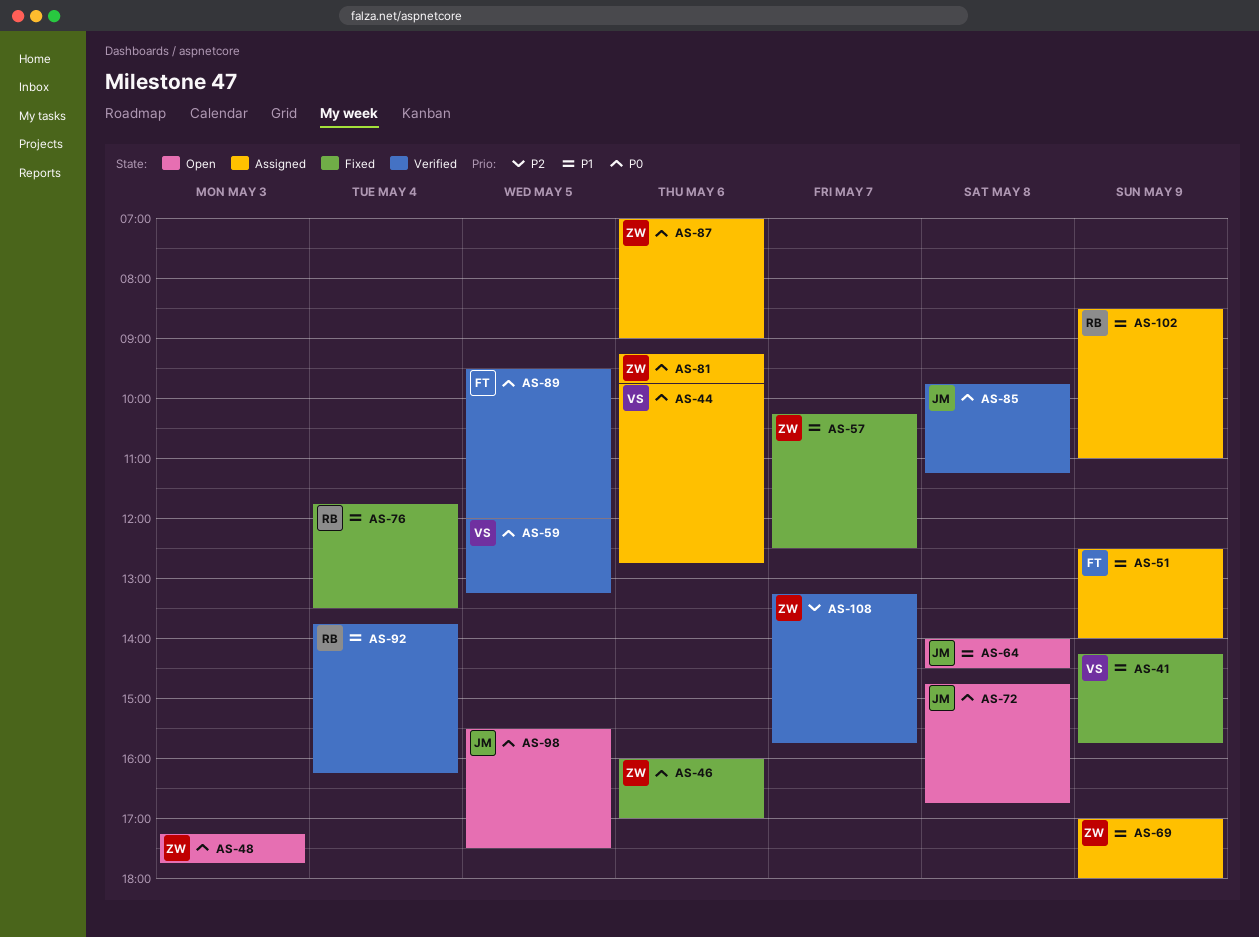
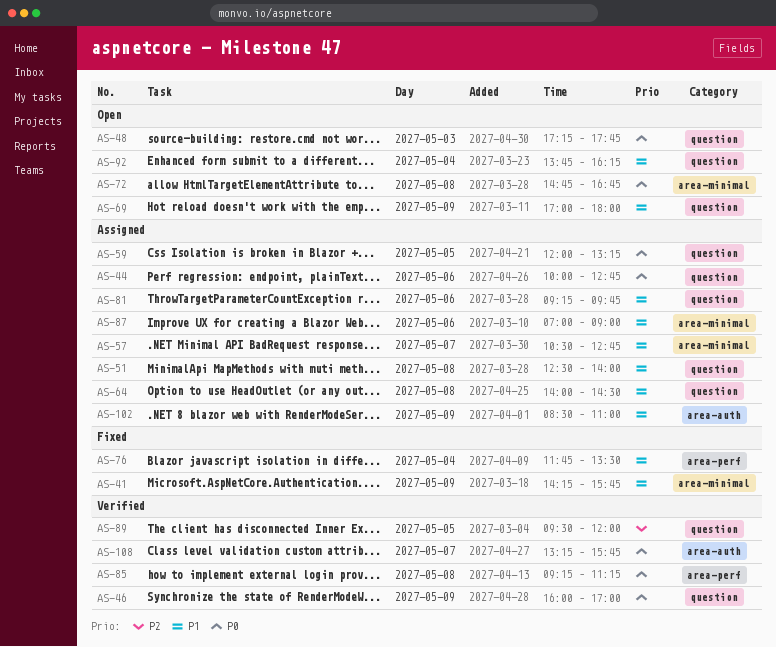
AS-44, begins: 09:45 -> 10:00
AS-46, status: Fixed -> Verified
AS-46, day: May 6 -> May 9
AS-51, day: May 9 -> May 8
AS-57, status: Fixed -> Assigned
AS-57, begins: 10:15 -> 10:30
AS-57, ends: 12:30 -> 12:45
AS-59, status: Verified -> Assigned
AS-64, status: Open -> Assigned
AS-69, status: Assigned -> Open
AS-81, priority: P0 -> P1
AS-85, begins: 09:45 -> 09:15
AS-87, priority: P0 -> P1
AS-89, priority: P0 -> P2
AS-92, status: Verified -> Open
AS-98: present -> none
AS-108, priority: P2 -> P0

